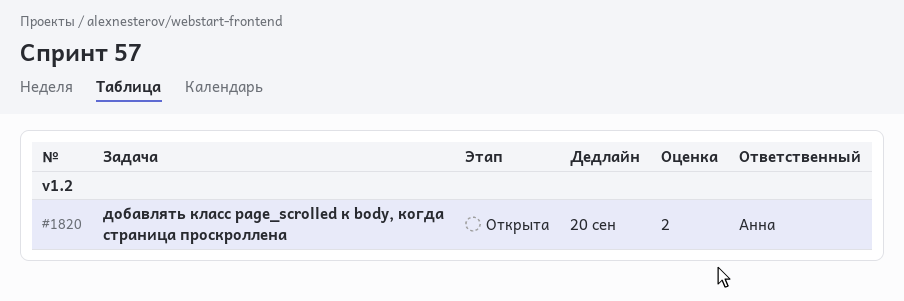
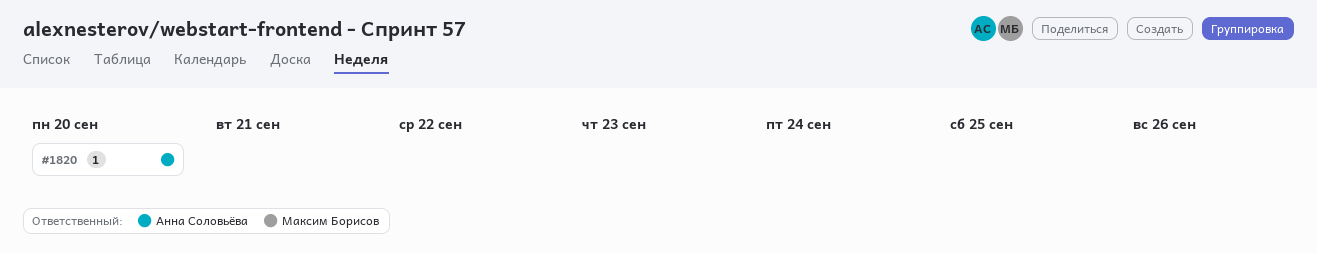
#1820, estimate: 2 -> 1

